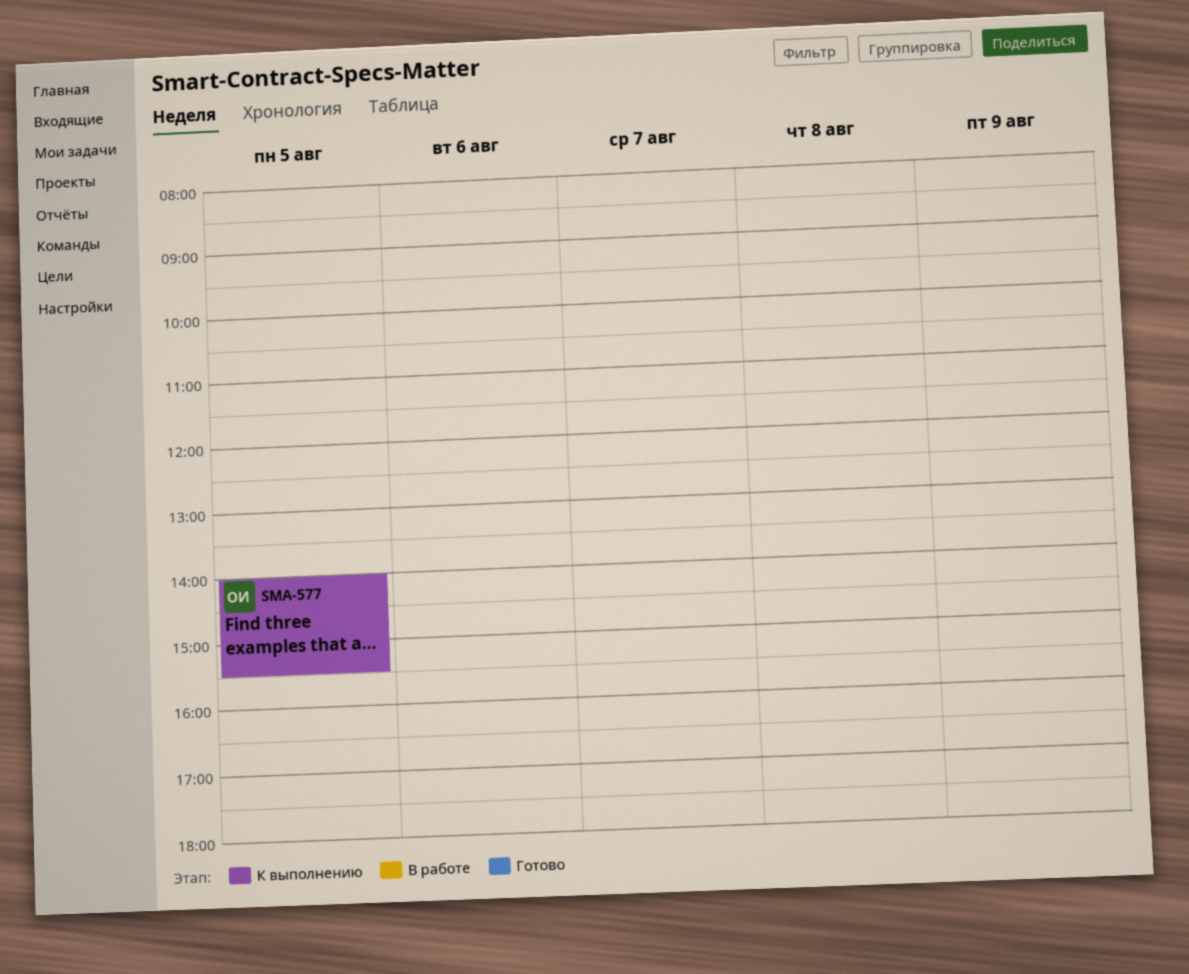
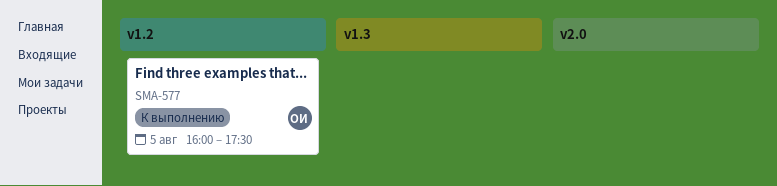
SMA-577, begins: 14:00 -> 16:00
SMA-577, ends: 15:30 -> 17:30

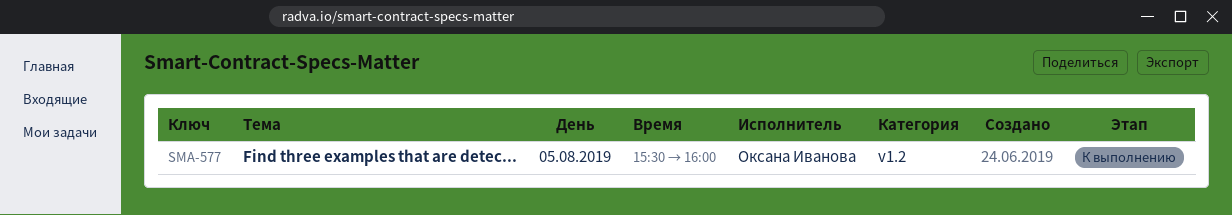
SMA-577, begins: 16:00 -> 15:30
SMA-577, ends: 17:30 -> 16:00

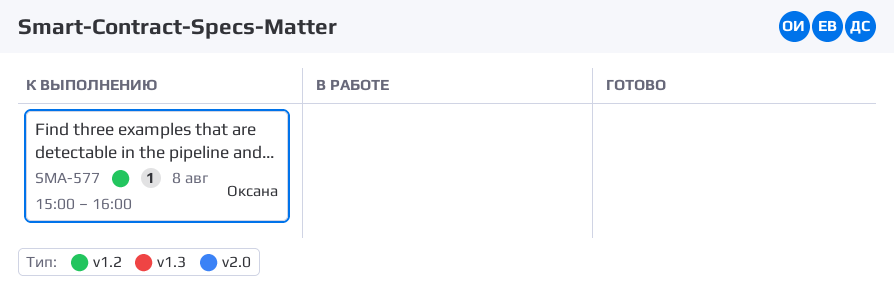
SMA-577, day: Aug 5 -> Aug 8
SMA-577, begins: 15:30 -> 15:00

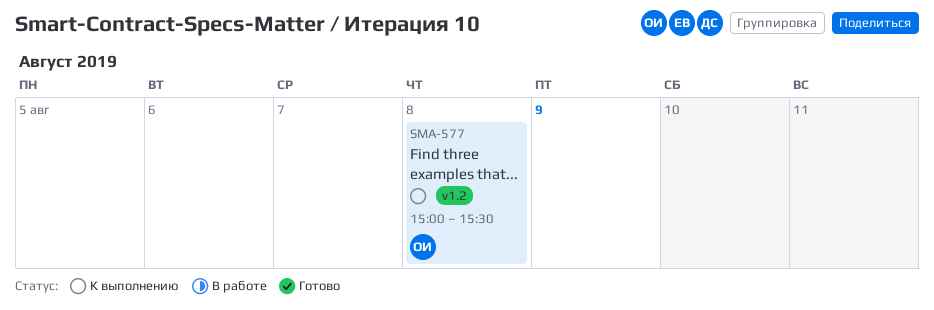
SMA-577, ends: 16:00 -> 15:30

